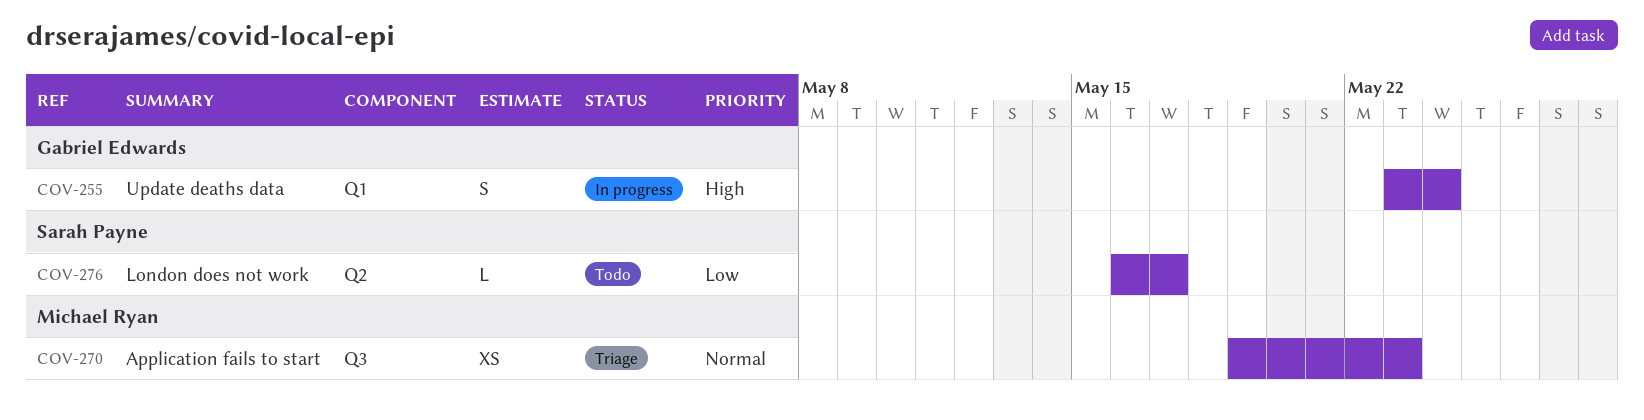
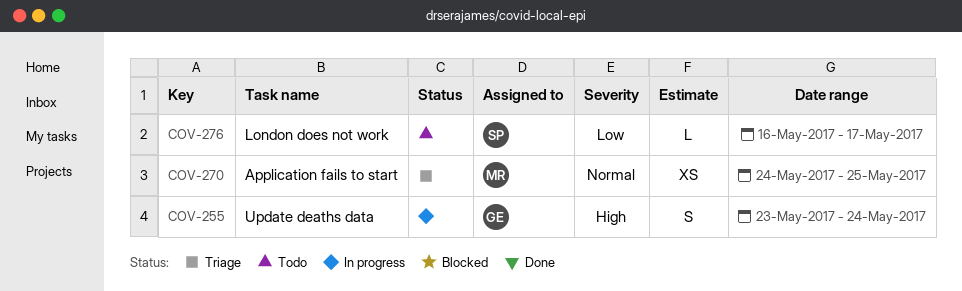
COV-270, start: May 19 -> May 24
COV-270, due: May 23 -> May 25

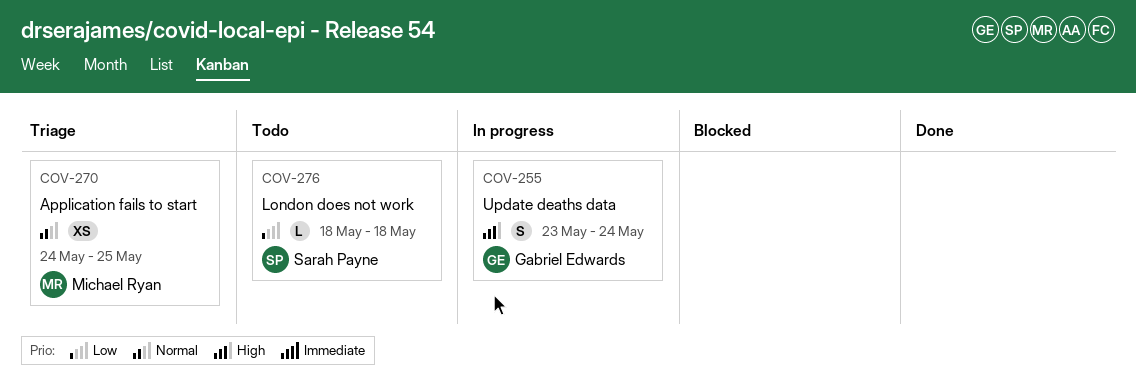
COV-276, start: May 16 -> May 18
COV-276, due: May 17 -> May 18

